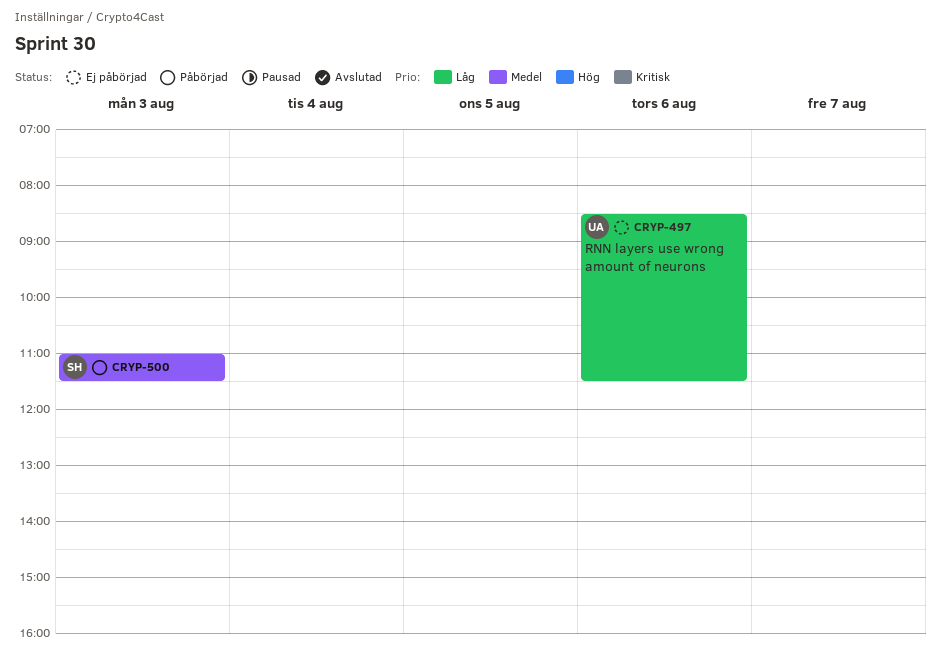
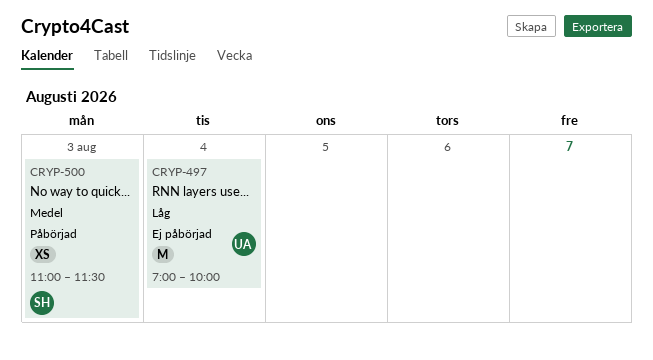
CRYP-497, day: Aug 6 -> Aug 4
CRYP-497, begins: 08:30 -> 07:00
CRYP-497, ends: 11:30 -> 10:00

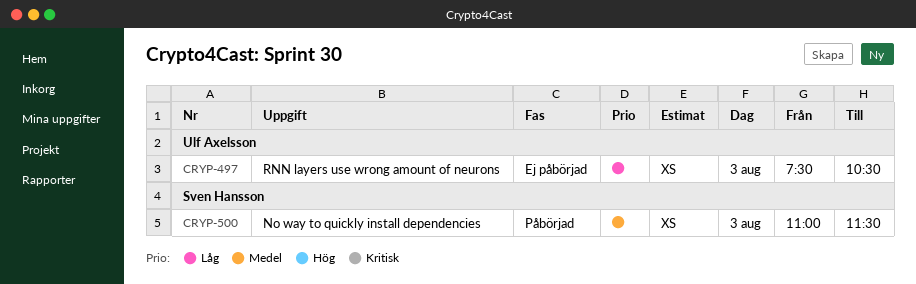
CRYP-497, estimate: M -> XS
CRYP-497, day: Aug 4 -> Aug 3
CRYP-497, begins: 07:00 -> 07:30
CRYP-497, ends: 10:00 -> 10:30

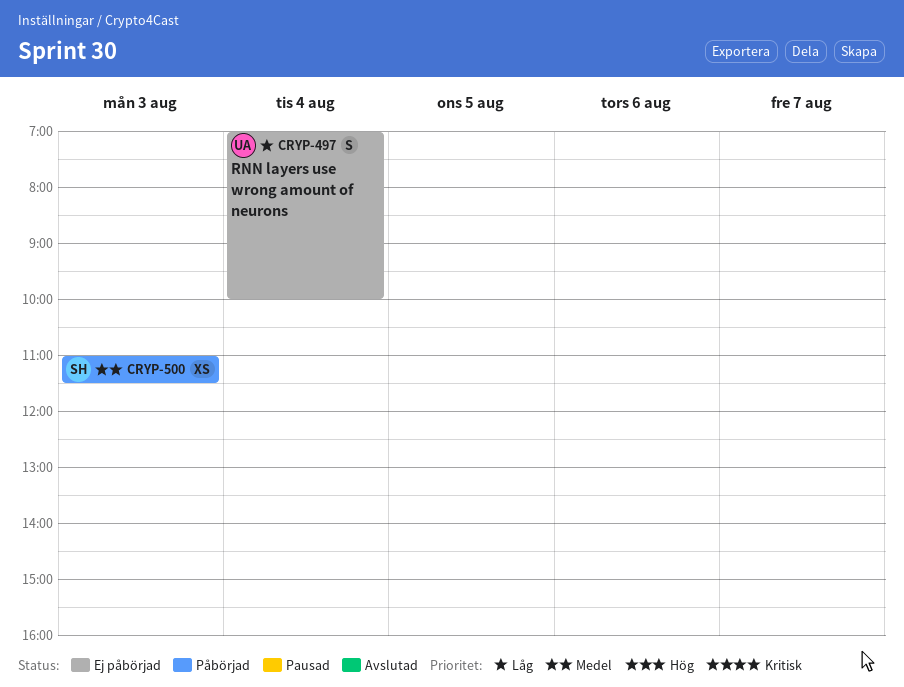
CRYP-497, estimate: XS -> S
CRYP-497, day: Aug 3 -> Aug 4
CRYP-497, begins: 07:30 -> 07:00
CRYP-497, ends: 10:30 -> 10:00

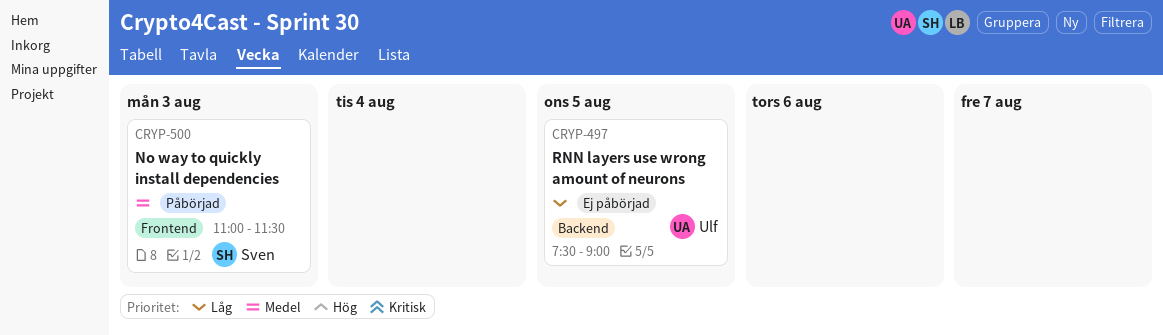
CRYP-497, day: Aug 4 -> Aug 5
CRYP-497, begins: 07:00 -> 07:30
CRYP-497, ends: 10:00 -> 09:00

